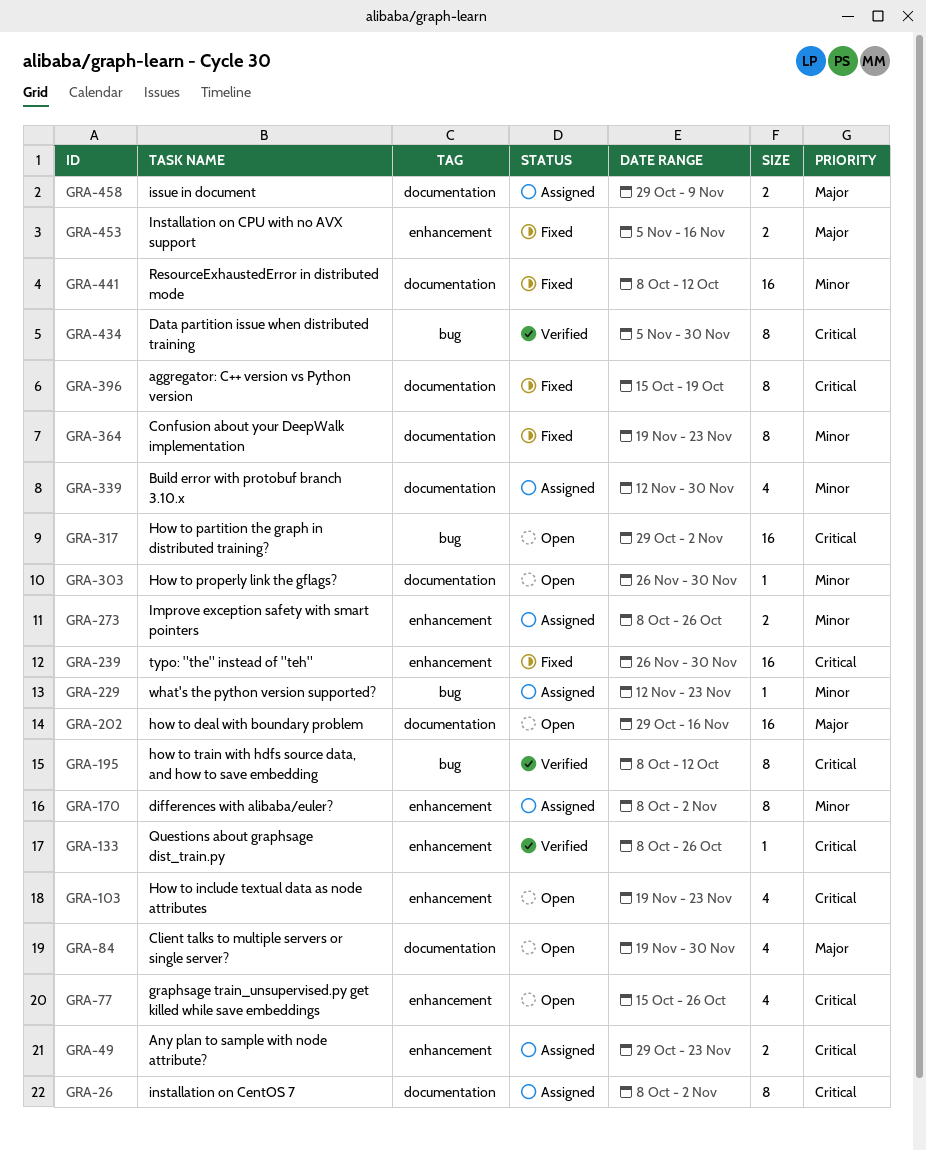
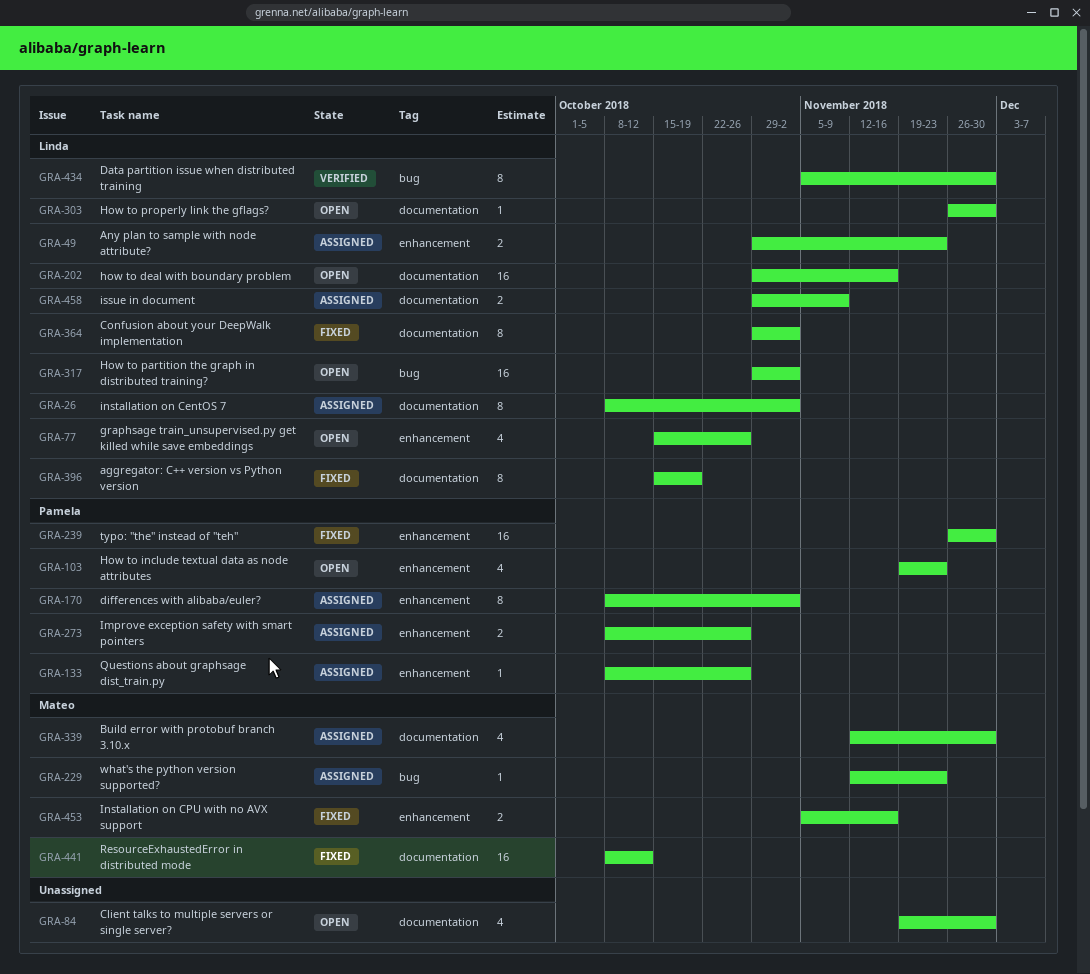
GRA-133, status: Verified -> Assigned
GRA-195: present -> none
GRA-364, start: Nov 19 -> Oct 29
GRA-364, due: Nov 23 -> Nov 2

